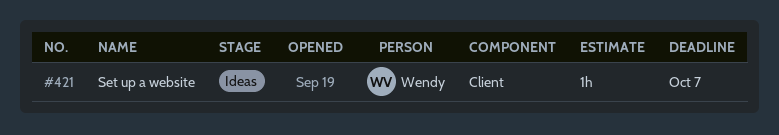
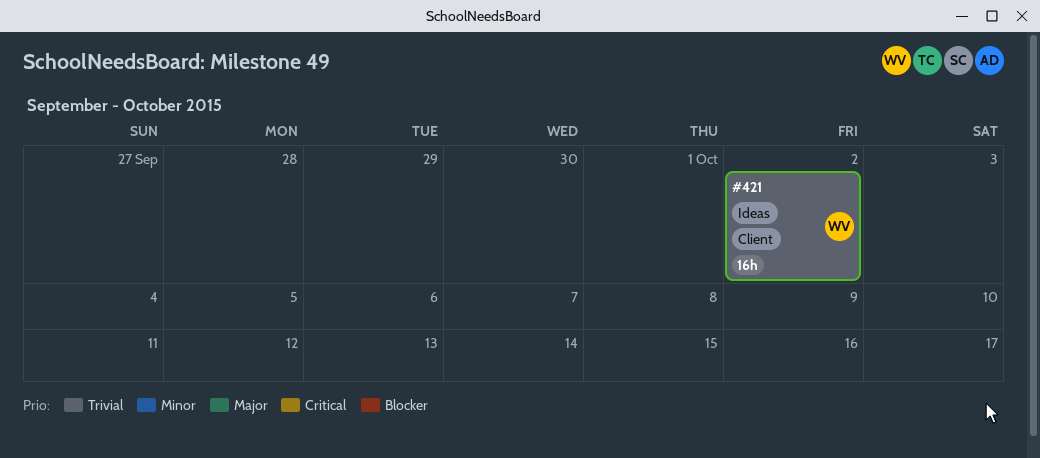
#421, estimate: 1h -> 16h
#421, due: Oct 7 -> Oct 2

